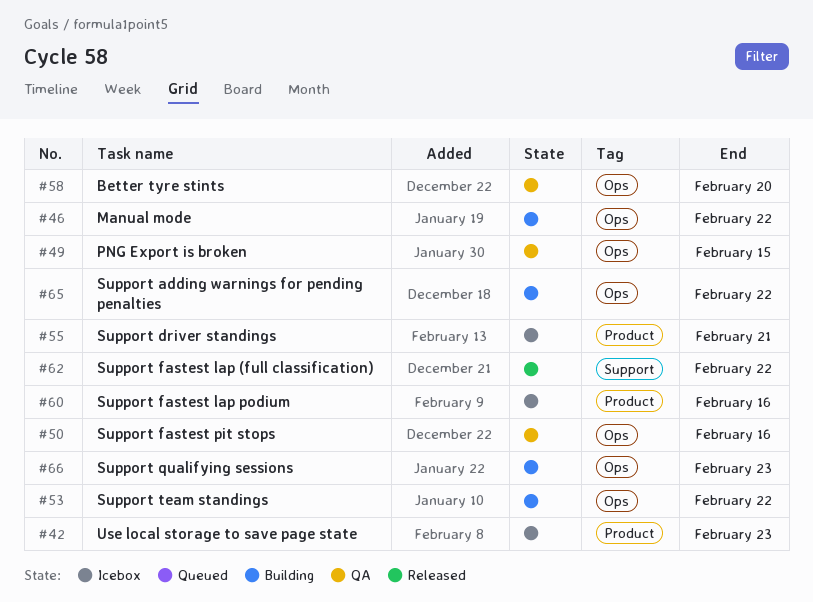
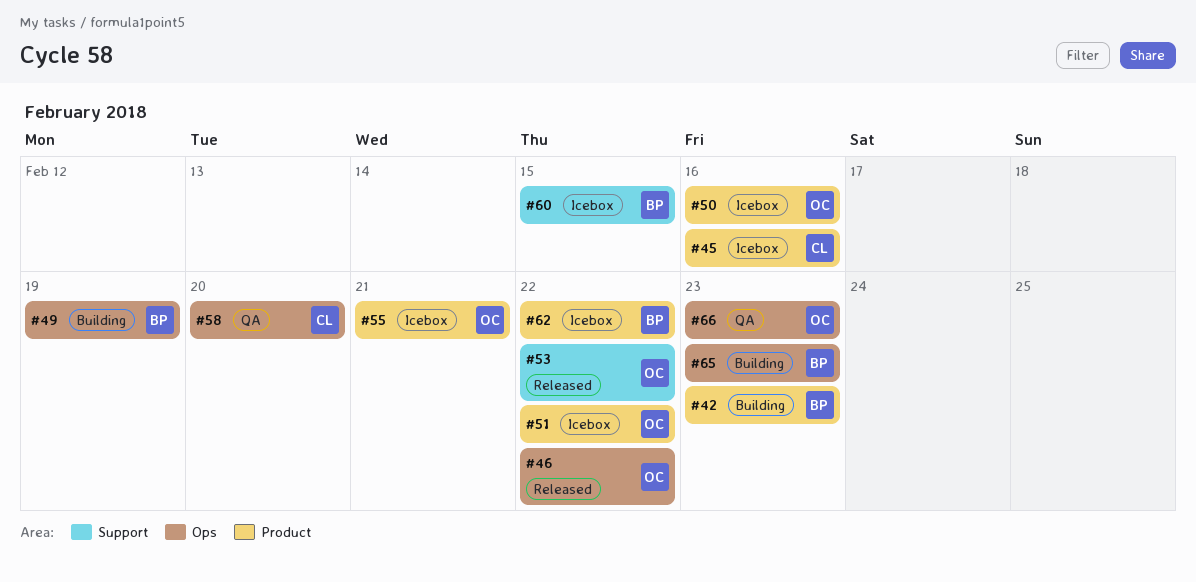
#42, status: Icebox -> Building
#45: none -> present
#46, status: Building -> Released
#49, status: QA -> Building
#49, due: Feb 15 -> Feb 19
#50, status: QA -> Icebox
#50, label: Ops -> Product
#51: none -> present
#53, status: Building -> Released
#53, label: Ops -> Support
#60, label: Product -> Support
#60, due: Feb 16 -> Feb 15
#62, status: Released -> Icebox
#62, label: Support -> Product
#65, due: Feb 22 -> Feb 23
#66, status: Building -> QA

